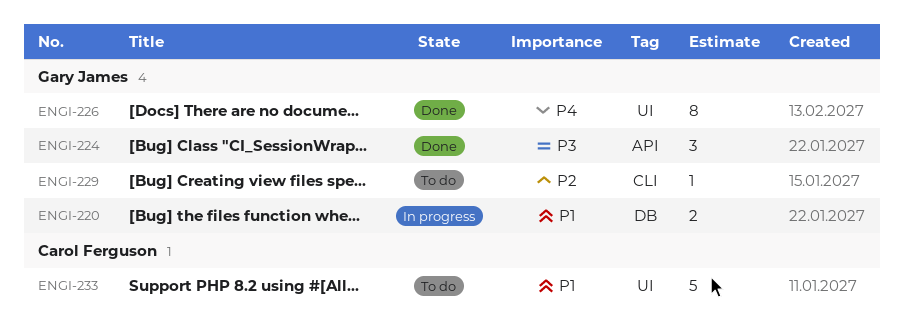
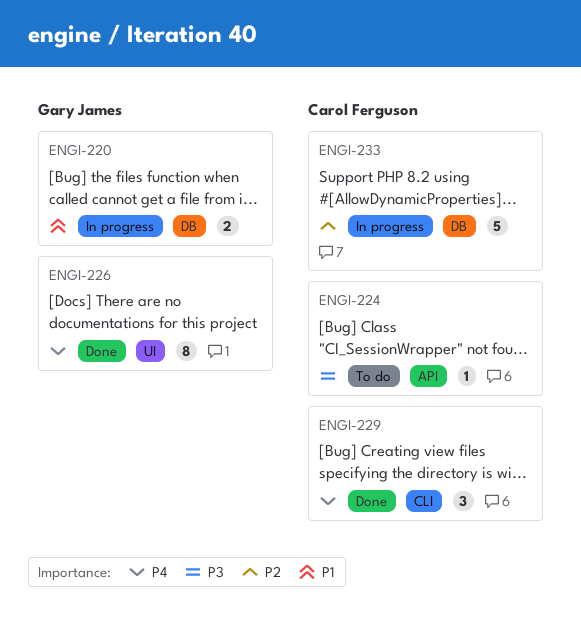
ENGI-224, status: Done -> To do
ENGI-224, owner: Gary James -> Carol Ferguson
ENGI-224, estimate: 3 -> 1
ENGI-229, status: To do -> Done
ENGI-229, owner: Gary James -> Carol Ferguson
ENGI-229, priority: P2 -> P4
ENGI-229, estimate: 1 -> 3
ENGI-233, status: To do -> In progress
ENGI-233, priority: P1 -> P2
ENGI-233, label: UI -> DB

